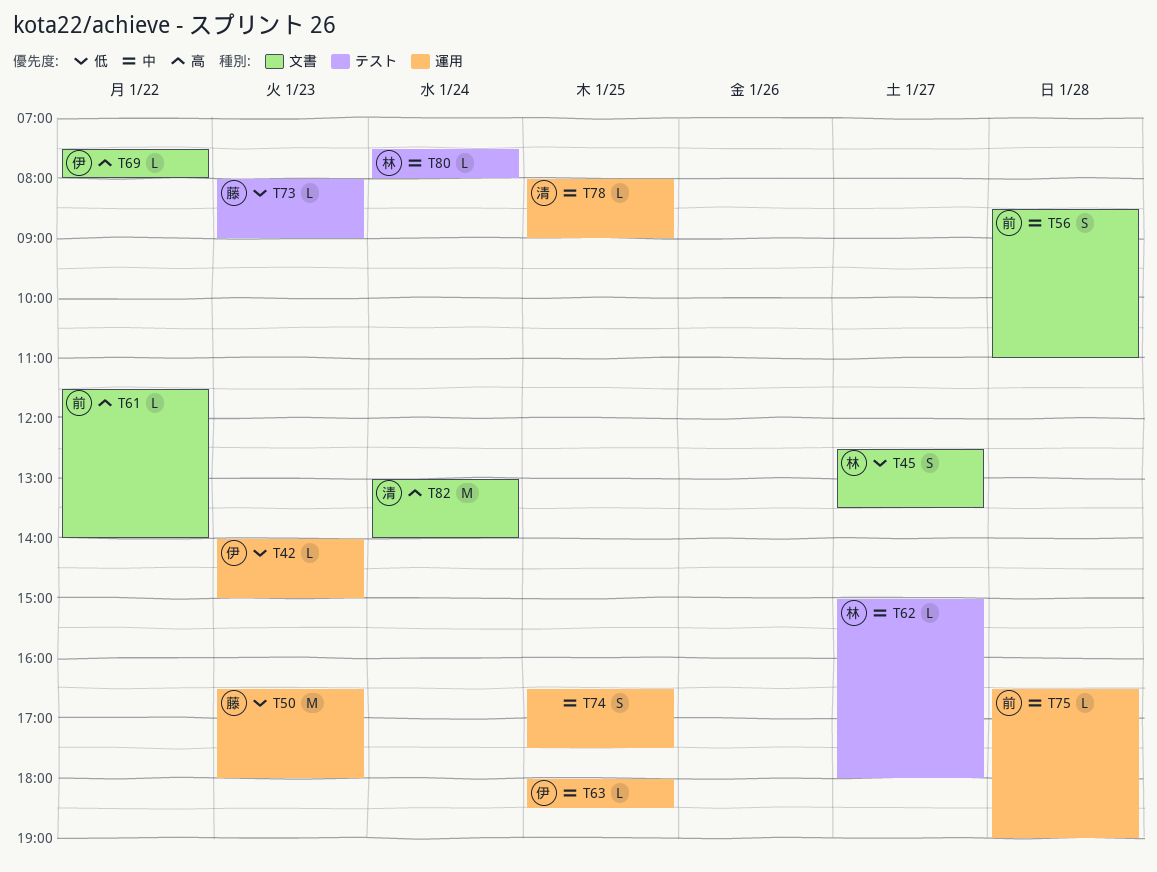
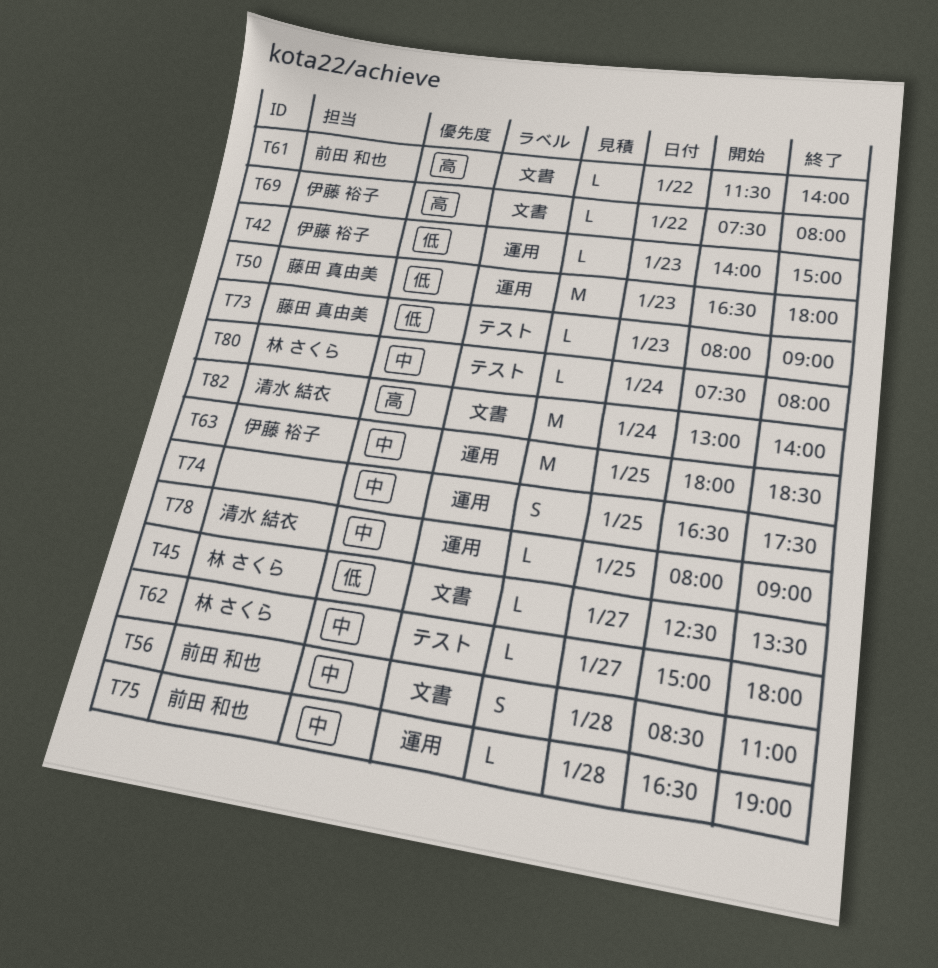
T45, estimate: S -> L
T63, estimate: L -> M

